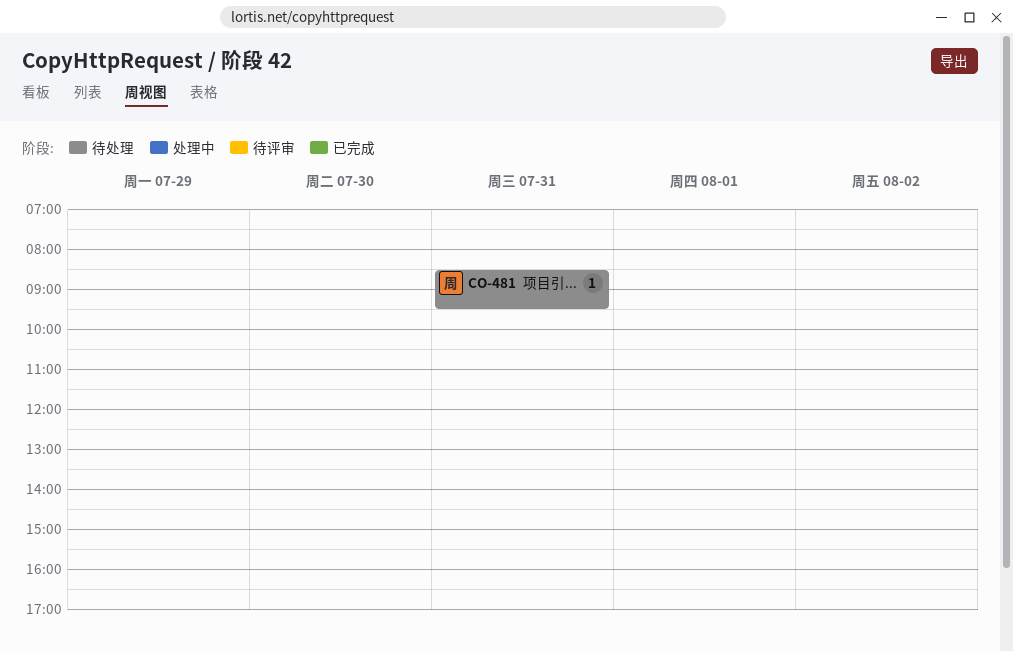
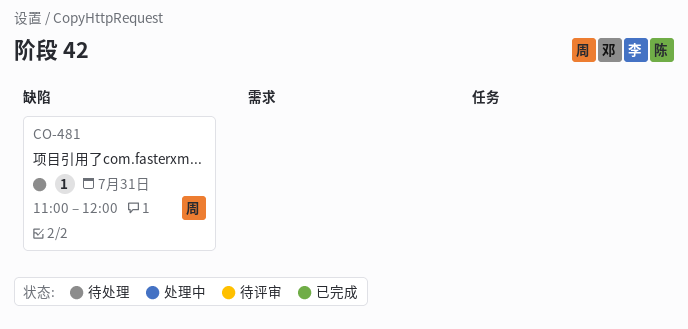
CO-481, begins: 08:30 -> 11:00
CO-481, ends: 09:30 -> 12:00

